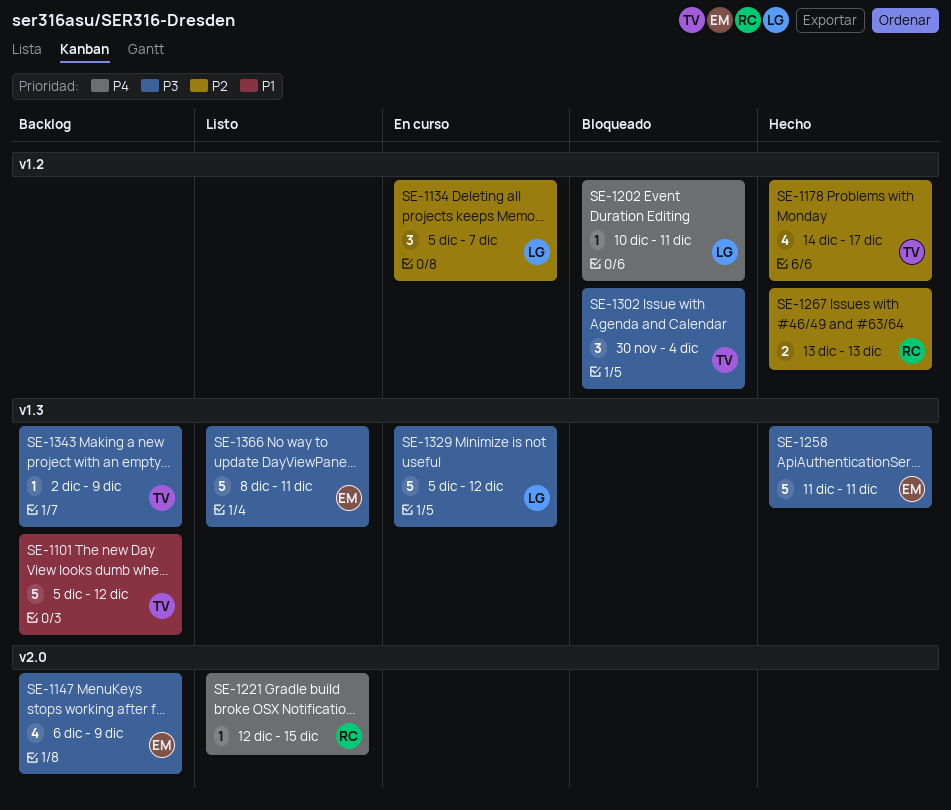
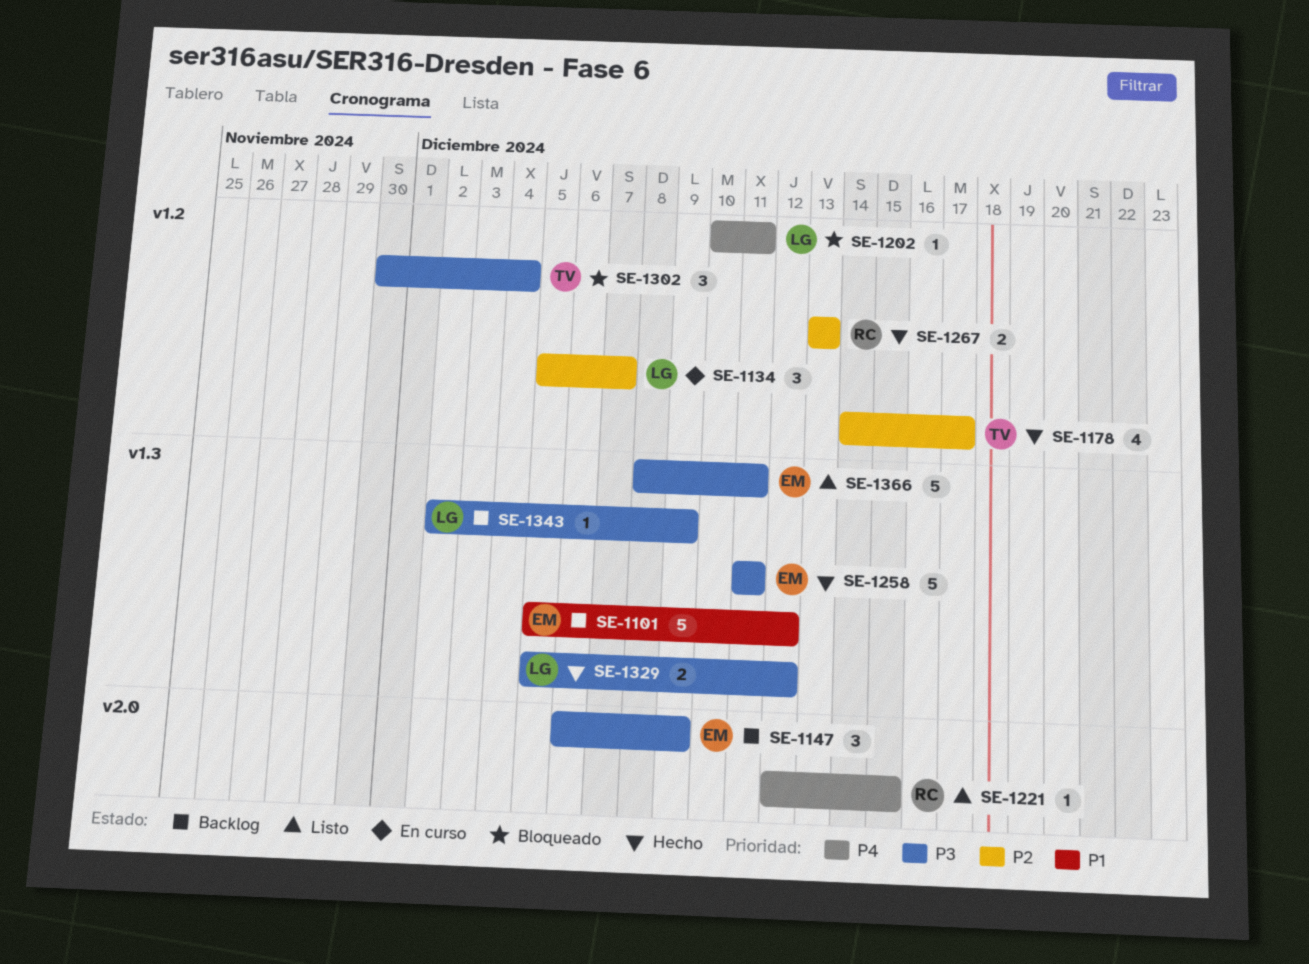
SE-1101, owner: TV -> EM
SE-1147, estimate: 4 -> 3
SE-1329, status: En curso -> Hecho
SE-1329, estimate: 5 -> 2
SE-1343, owner: TV -> LG

